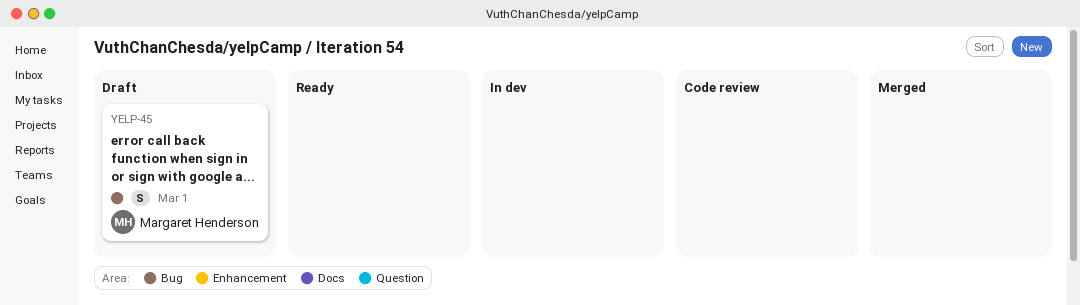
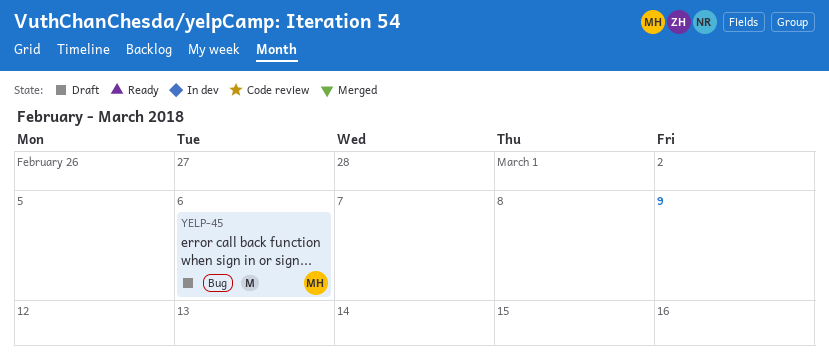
YELP-45, estimate: S -> M
YELP-45, due: Mar 1 -> Mar 6

